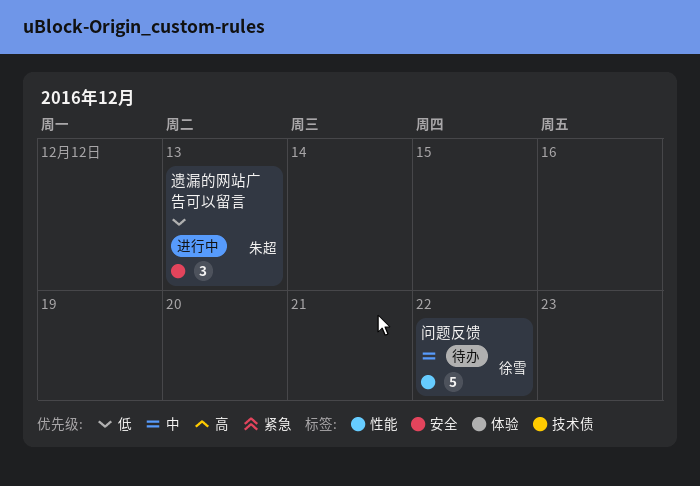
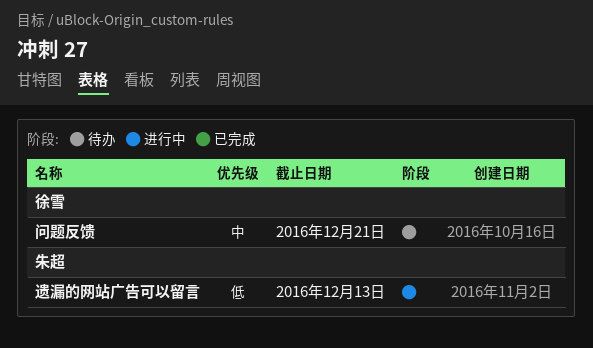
问题反馈, due: Dec 22 -> Dec 21

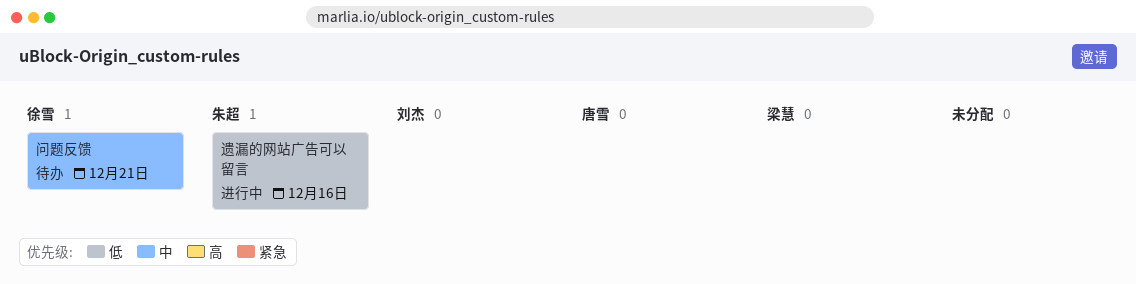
遗漏的网站广告可以留言, due: Dec 13 -> Dec 16

